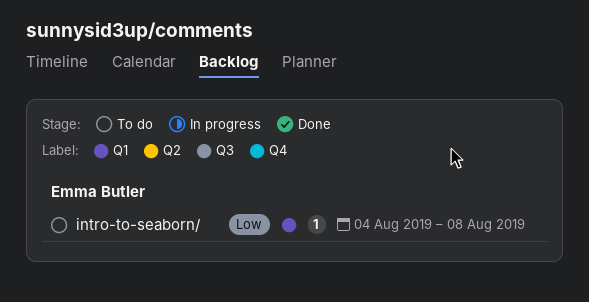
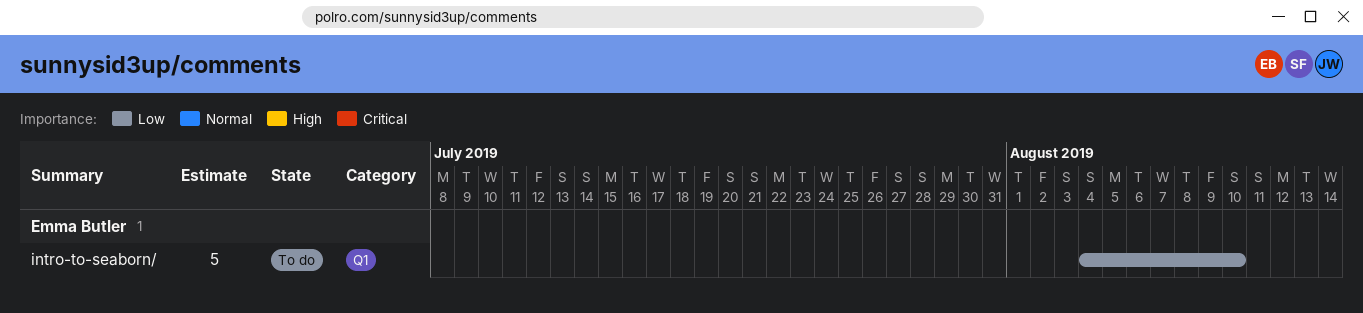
intro-to-seaborn/, estimate: 1 -> 5
intro-to-seaborn/, due: Aug 8 -> Aug 10

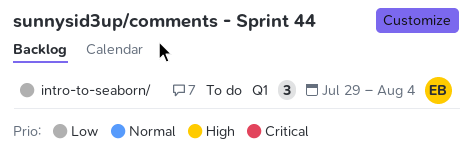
intro-to-seaborn/, estimate: 5 -> 3
intro-to-seaborn/, start: Aug 4 -> Jul 29
intro-to-seaborn/, due: Aug 10 -> Aug 4

